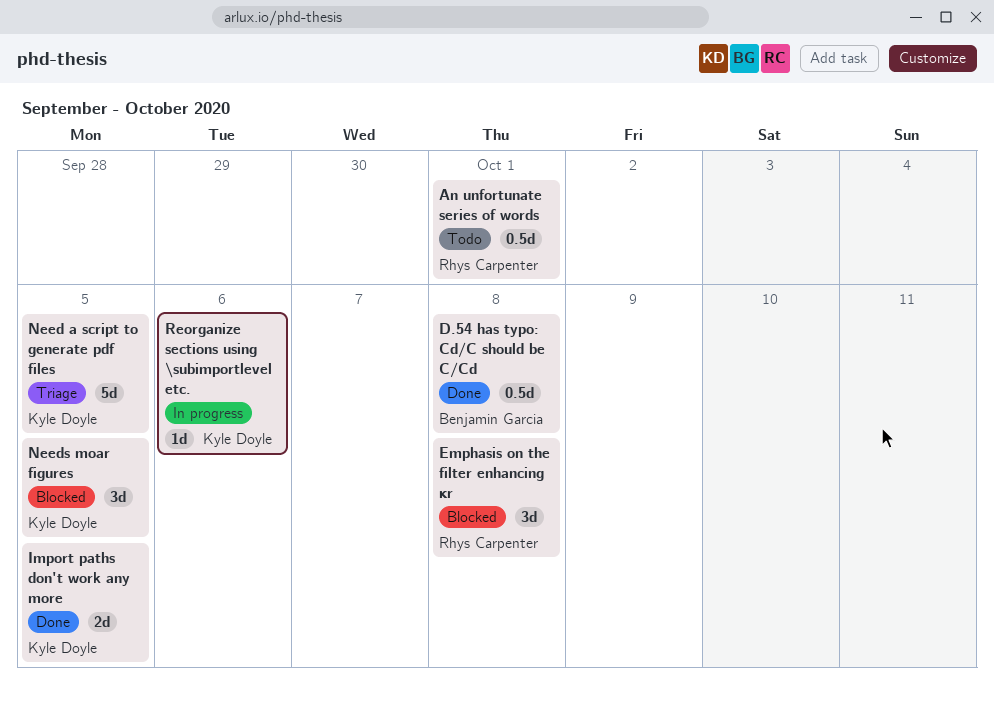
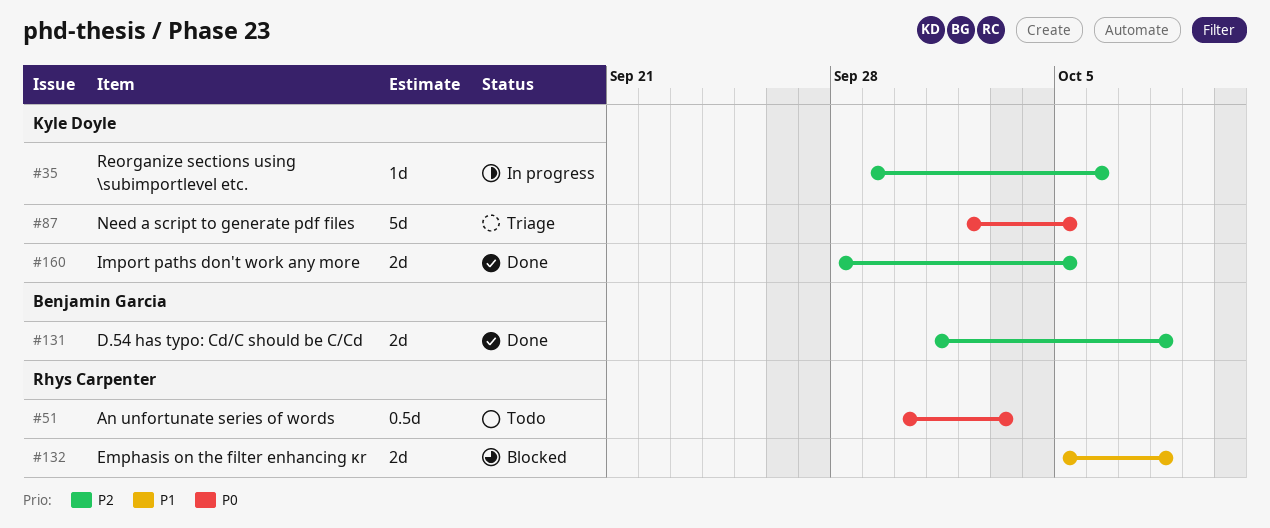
An unfortunate series of words, due: Oct 1 -> Oct 3
D.54 has typo: Cd/C should be C/Cd, estimate: 0.5d -> 2d
Emphasis on the filter enhancing κr, estimate: 3d -> 2d
Needs moar figures: present -> none

